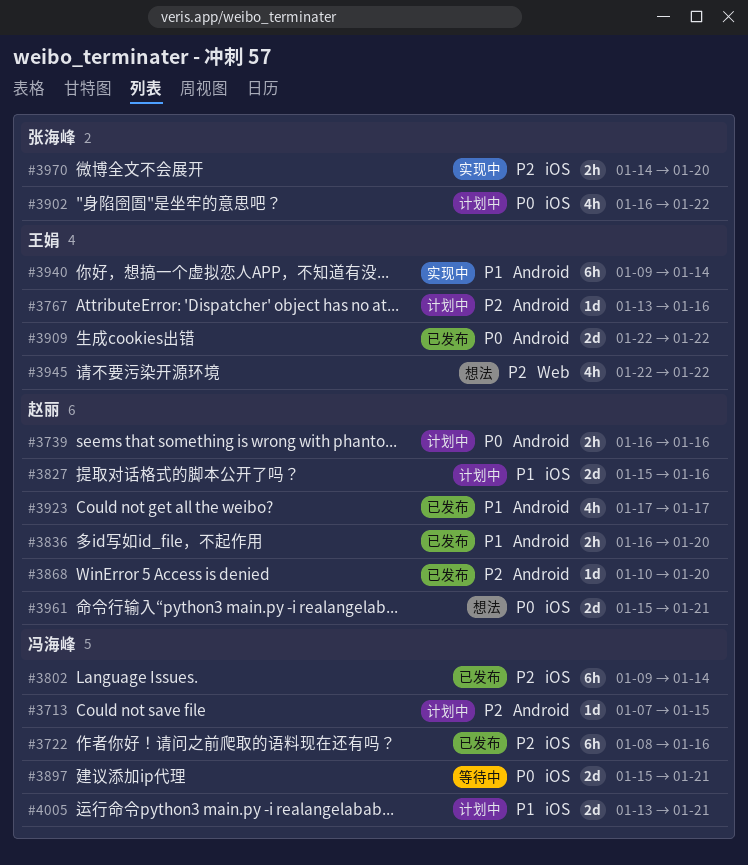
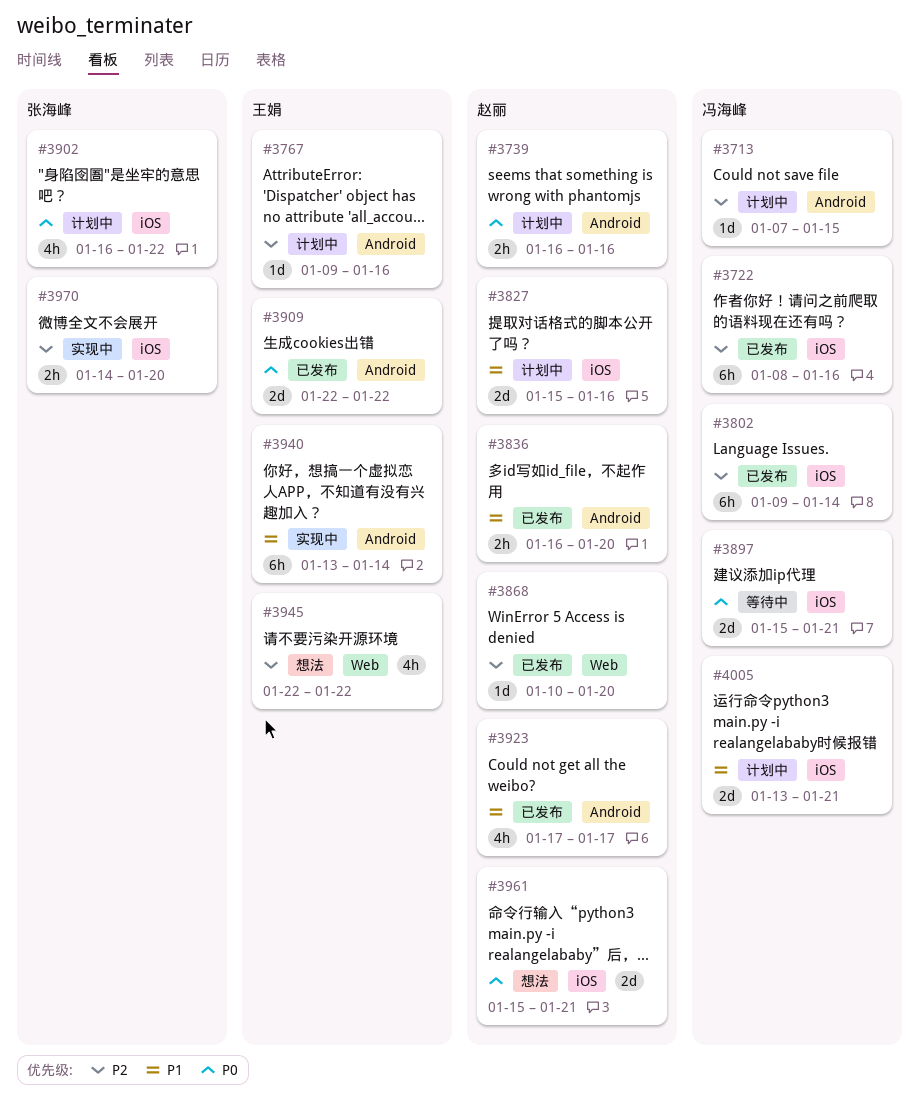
#3767, start: Jan 13 -> Jan 9
#3868, label: Android -> Web
#3940, start: Jan 9 -> Jan 13

